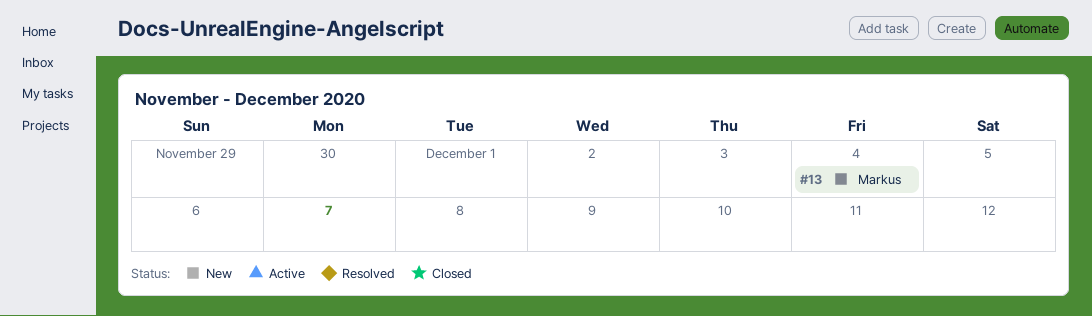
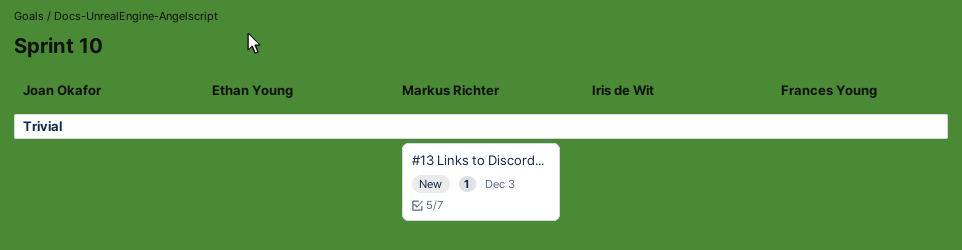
#13, due: Dec 4 -> Dec 3

